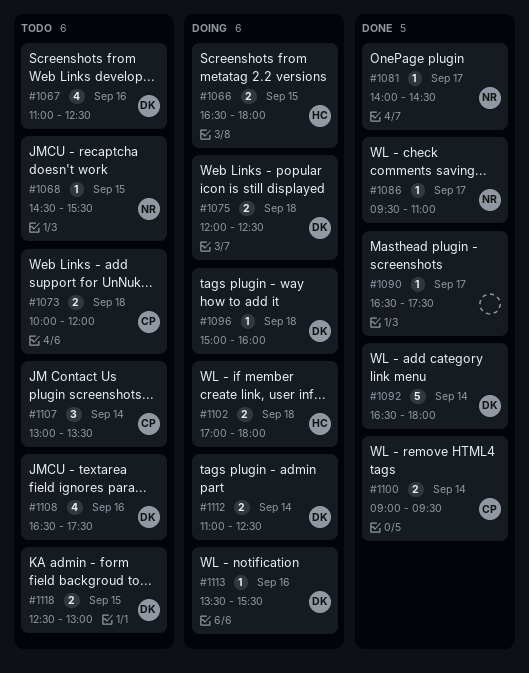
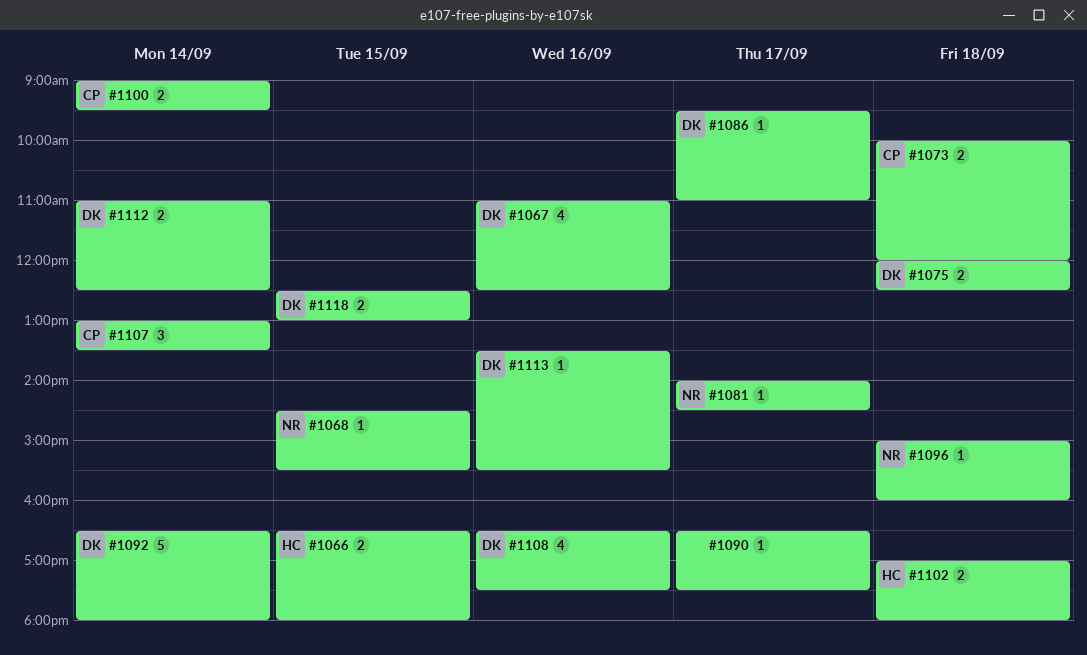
#1086, owner: NR -> DK
#1096, owner: DK -> NR

